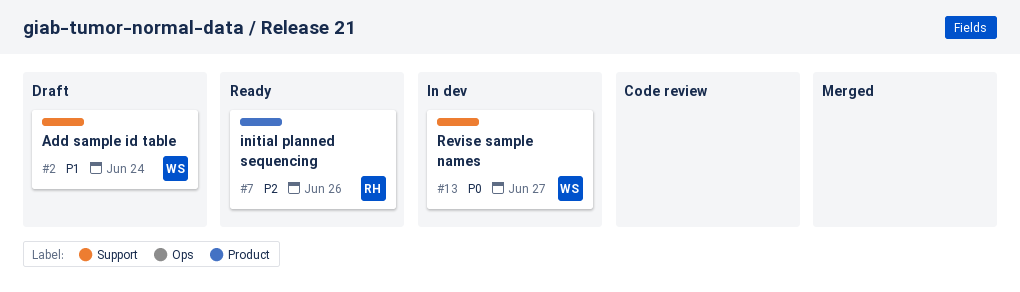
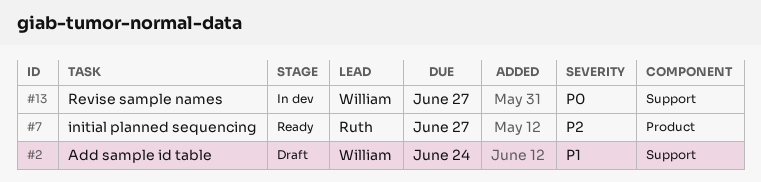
#7, due: Jun 26 -> Jun 27

